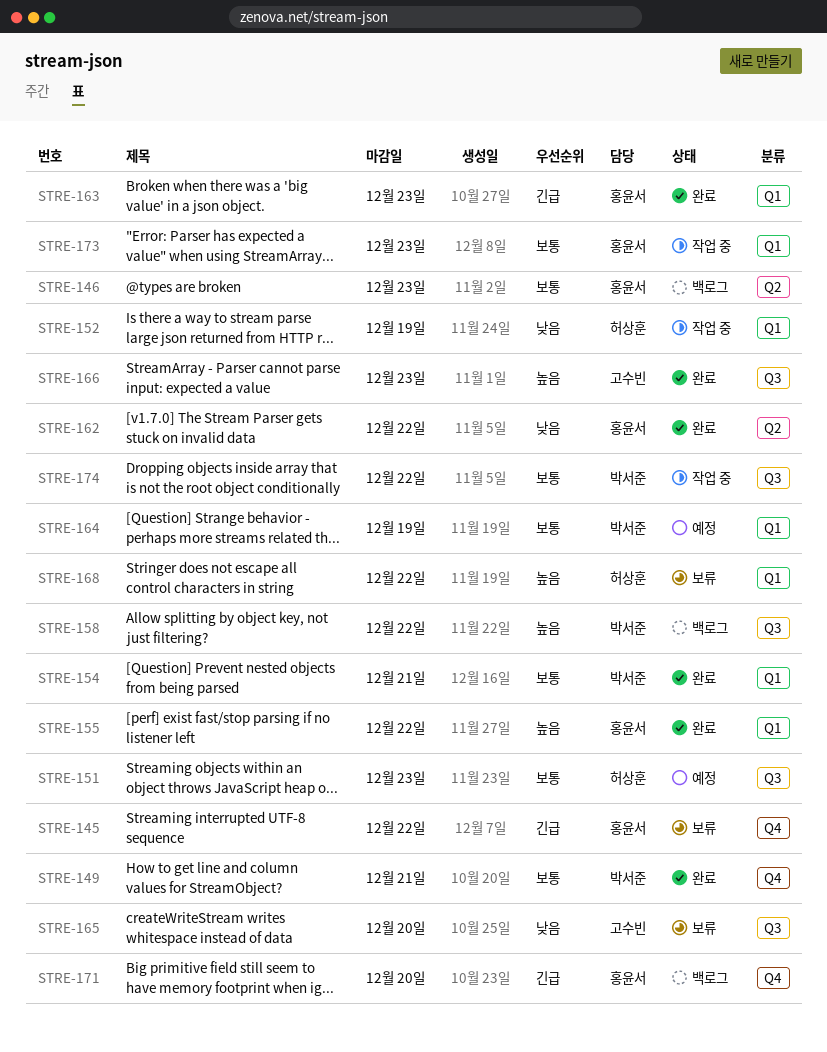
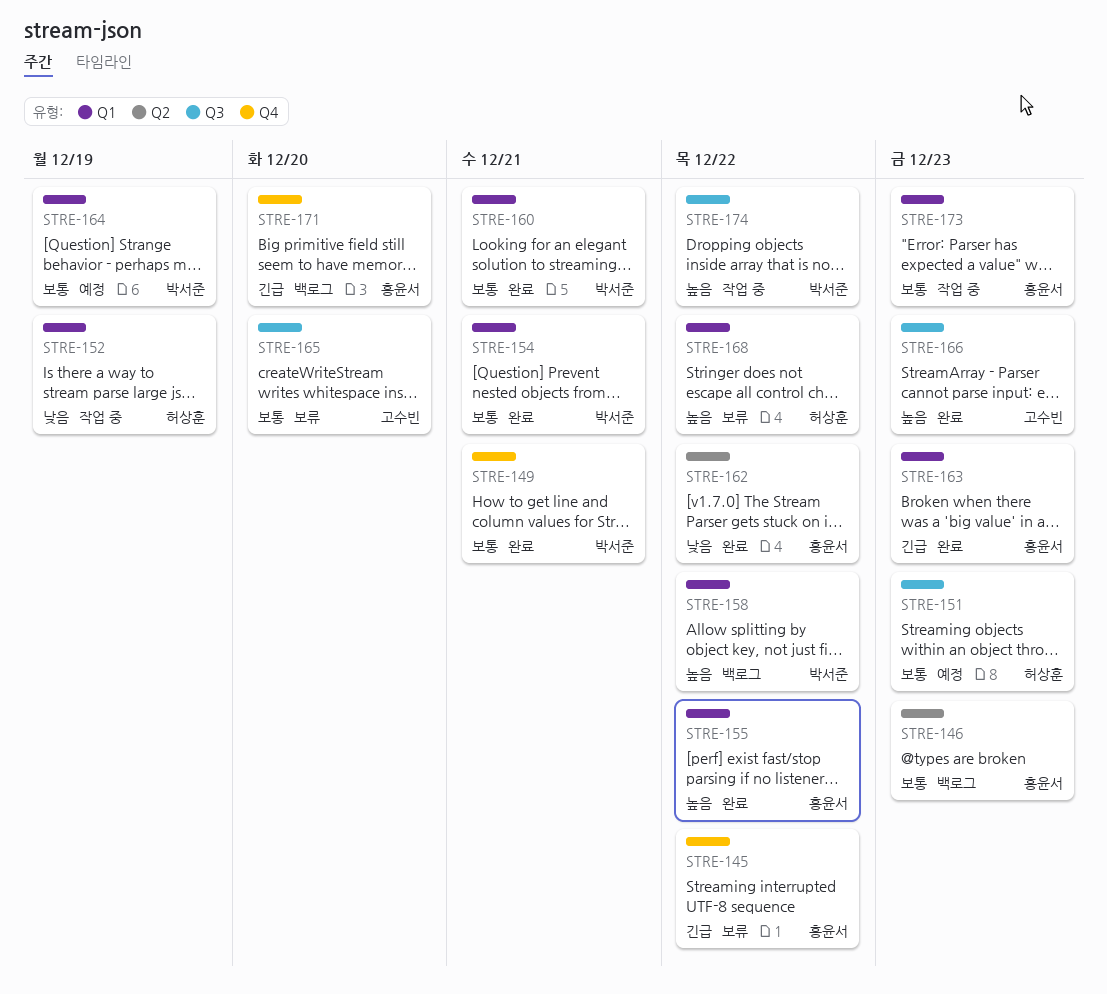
STRE-158, label: Q3 -> Q1
STRE-160: none -> present
STRE-165, priority: 낮음 -> 보통
STRE-174, priority: 보통 -> 높음

